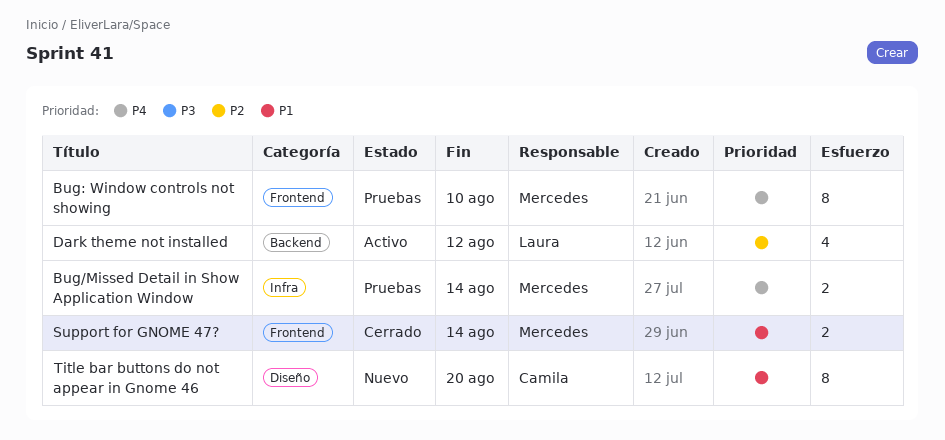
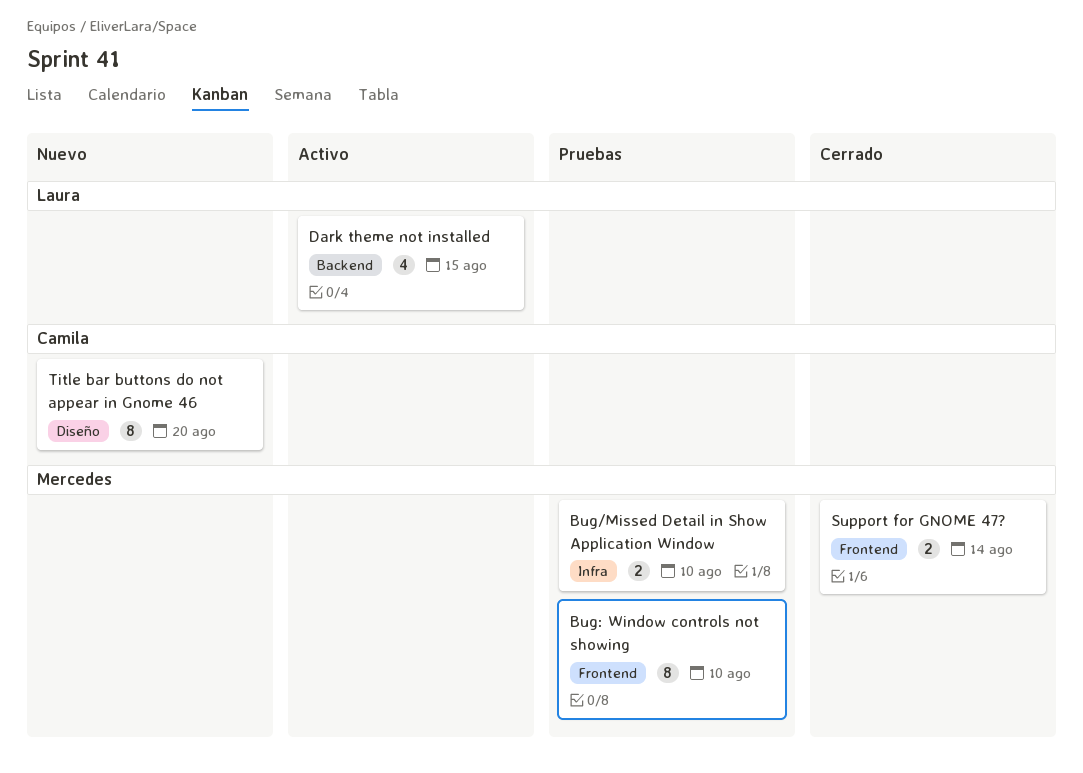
Bug/Missed Detail in Show Application Window, due: Aug 14 -> Aug 10
Dark theme not installed, due: Aug 12 -> Aug 15

